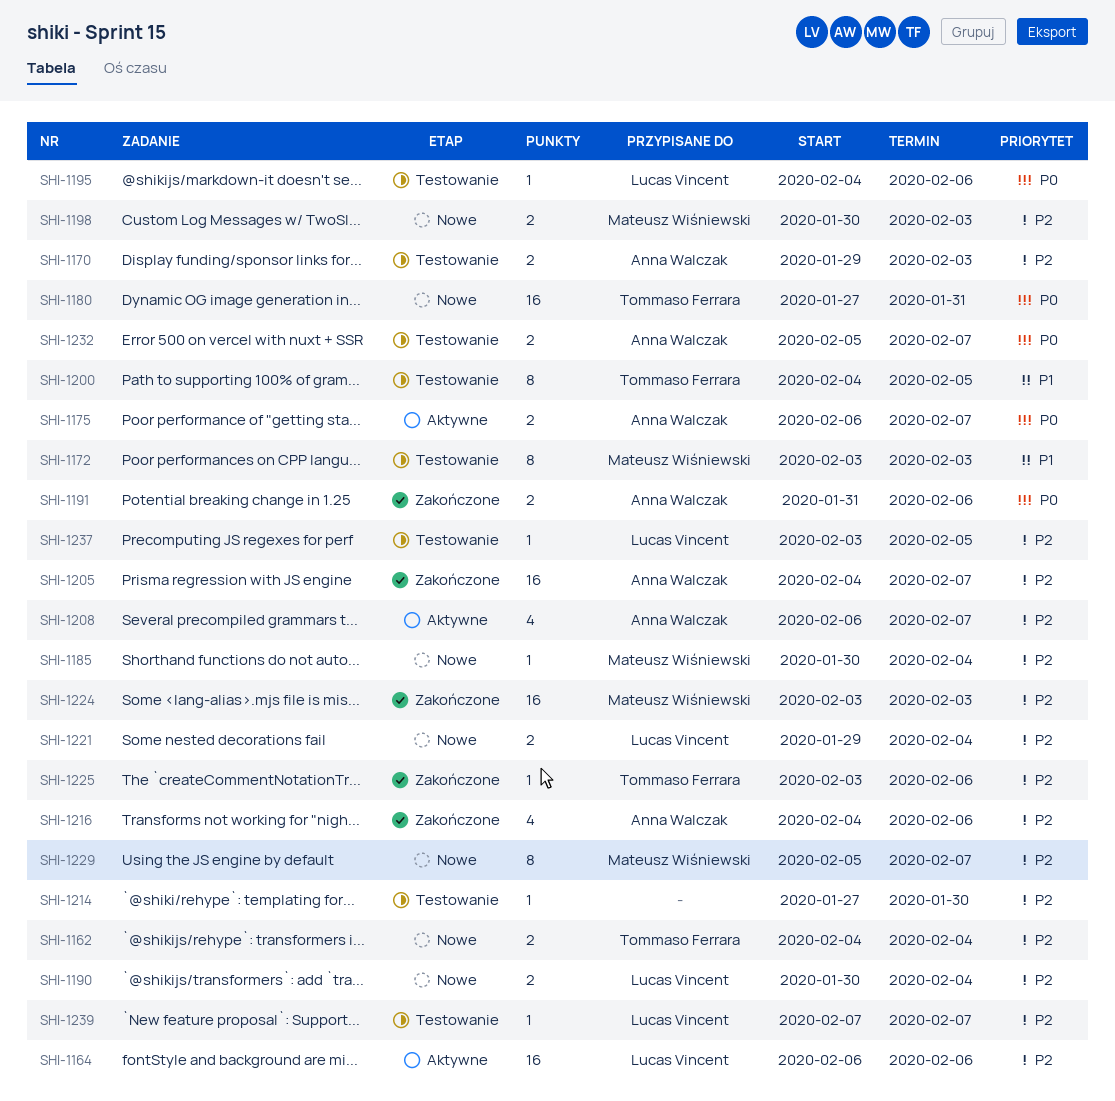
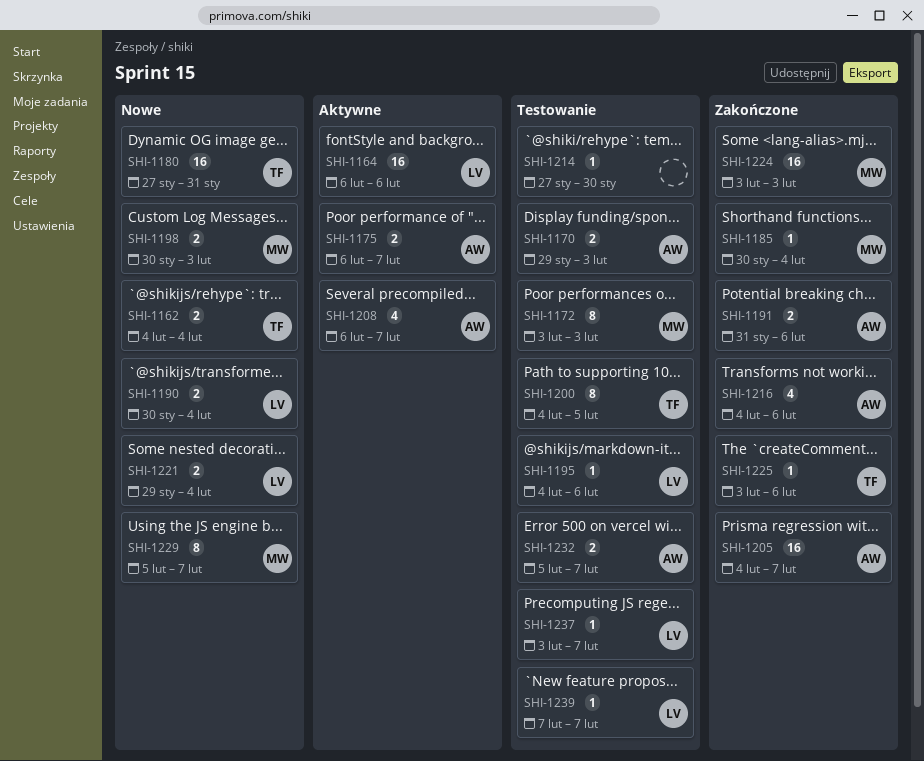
SHI-1185, status: Nowe -> Zakończone
SHI-1237, due: Feb 5 -> Feb 7

